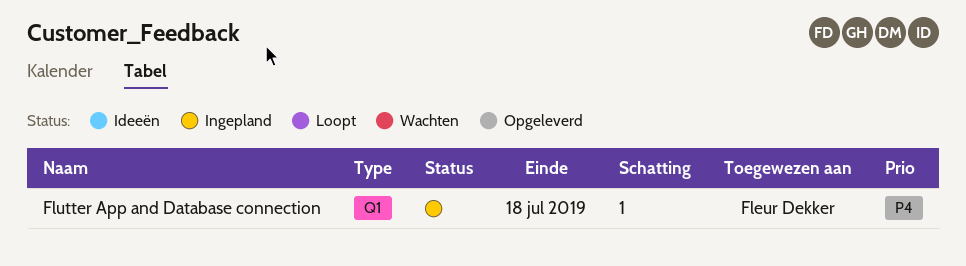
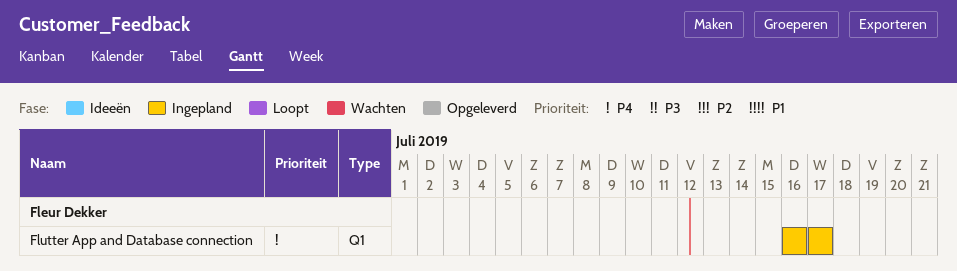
Flutter App and Database connection, due: Jul 18 -> Jul 17

